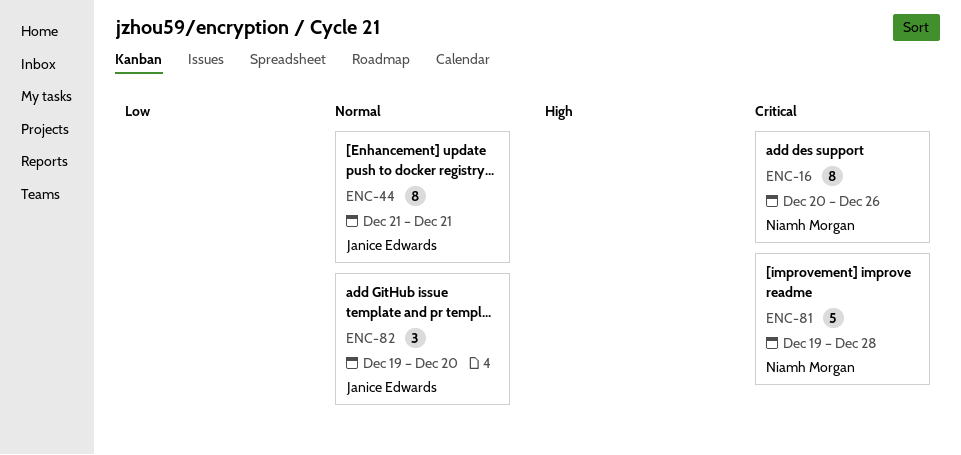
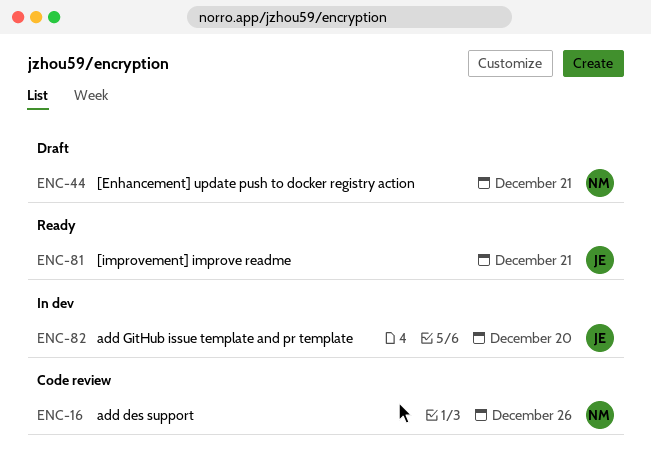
ENC-44, owner: Janice Edwards -> Niamh Morgan
ENC-81, owner: Niamh Morgan -> Janice Edwards
ENC-81, due: Dec 28 -> Dec 21

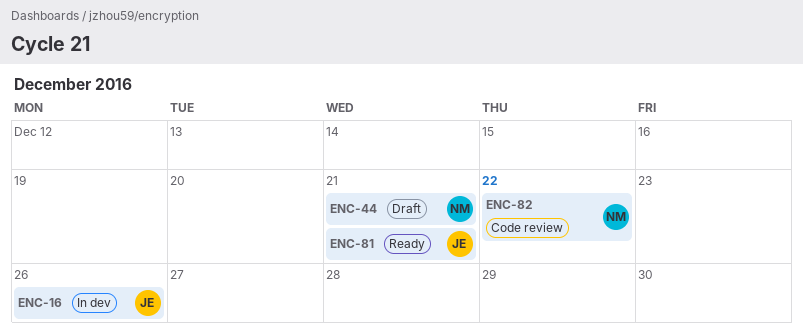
ENC-16, status: Code review -> In dev
ENC-16, owner: NM -> JE
ENC-82, status: In dev -> Code review
ENC-82, owner: JE -> NM
ENC-82, due: Dec 20 -> Dec 22

